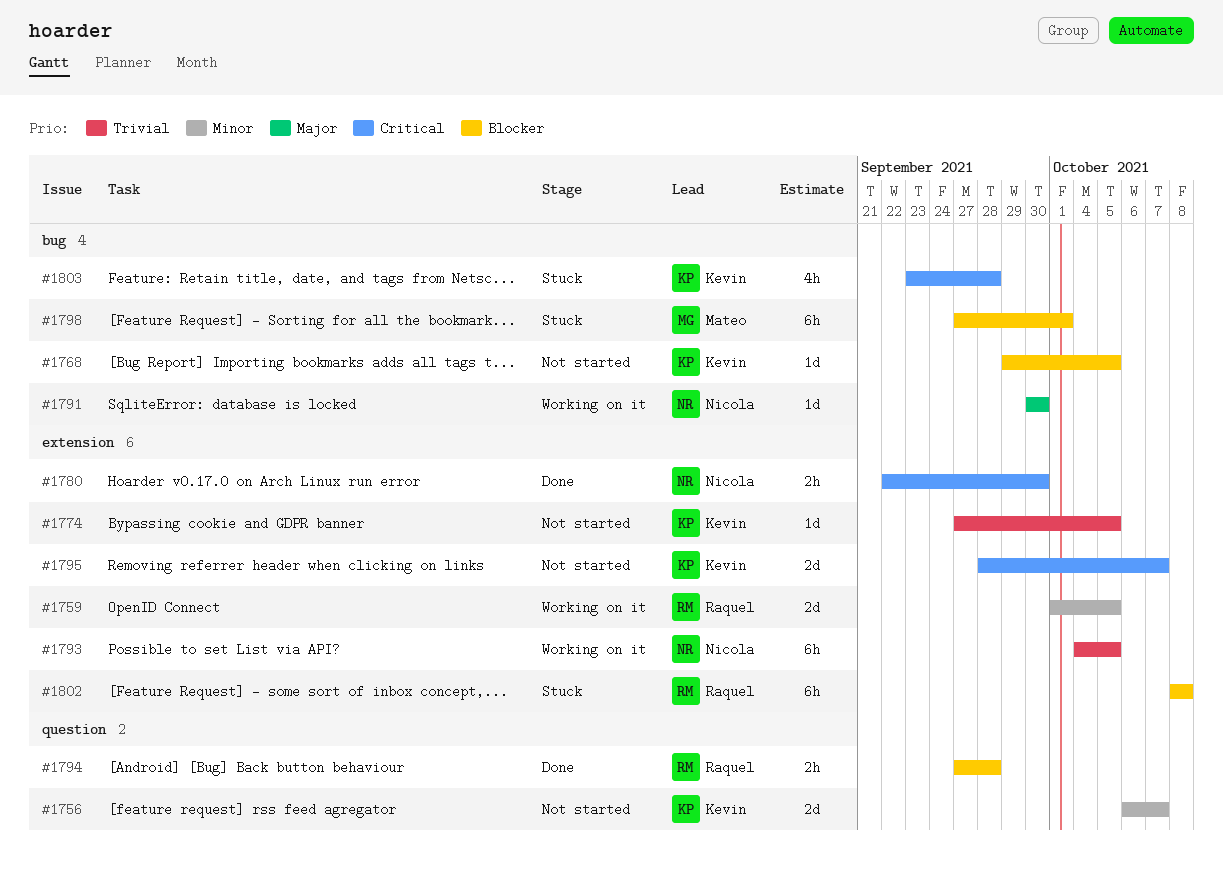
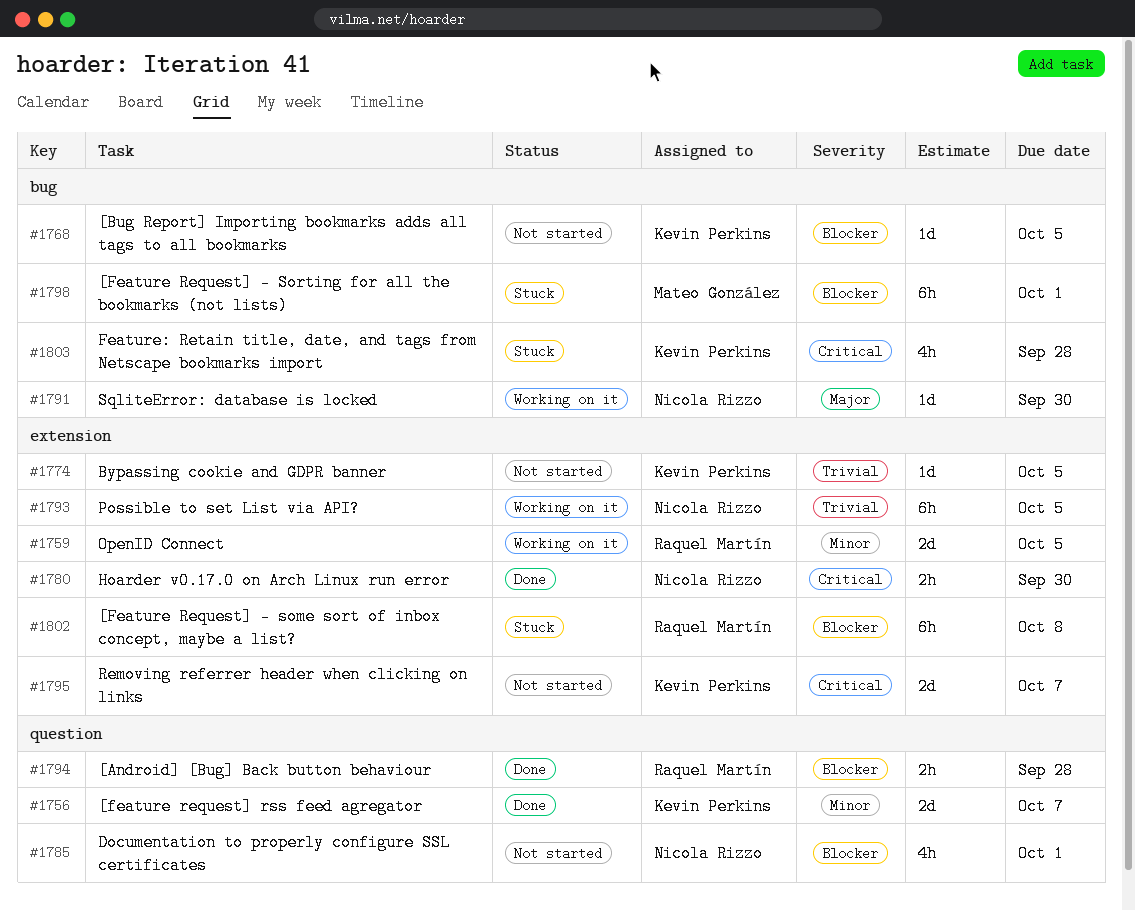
#1756, status: Not started -> Done
#1785: none -> present

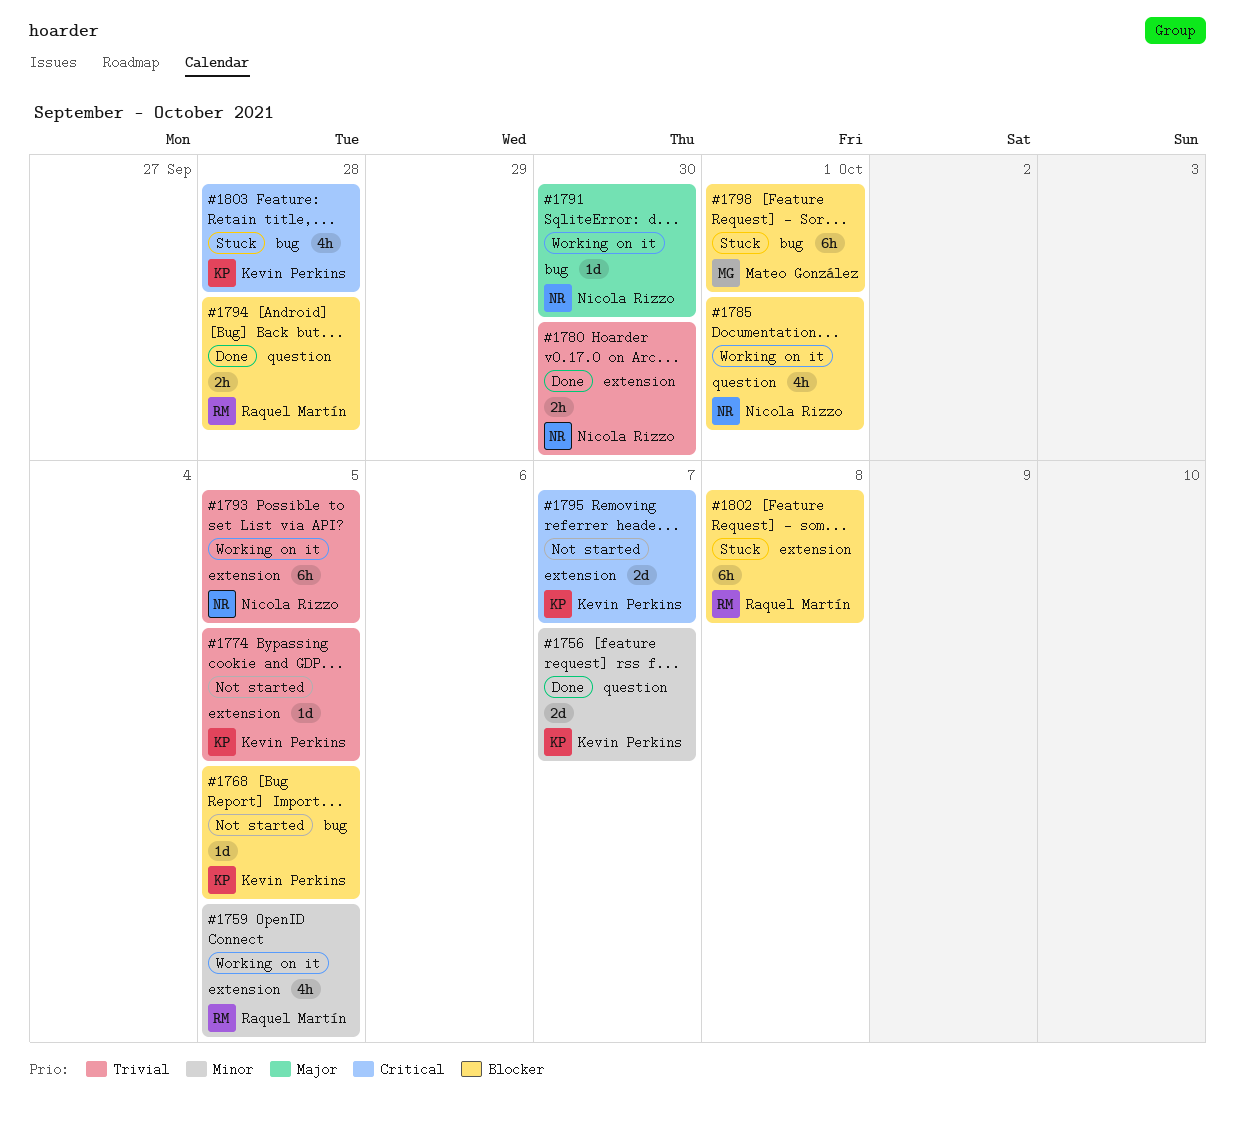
#1759, estimate: 2d -> 4h
#1780, priority: Critical -> Trivial
#1785, status: Not started -> Working on it

